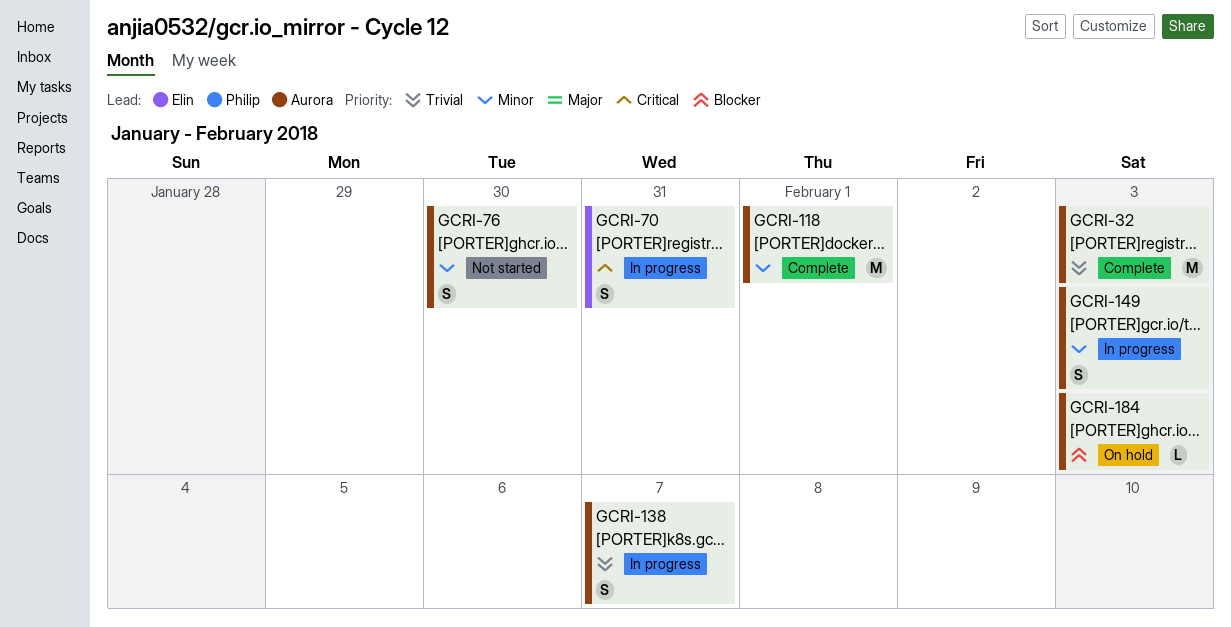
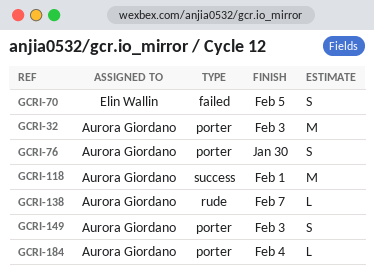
GCRI-70, due: Jan 31 -> Feb 5
GCRI-138, estimate: S -> L
GCRI-184, due: Feb 3 -> Feb 4

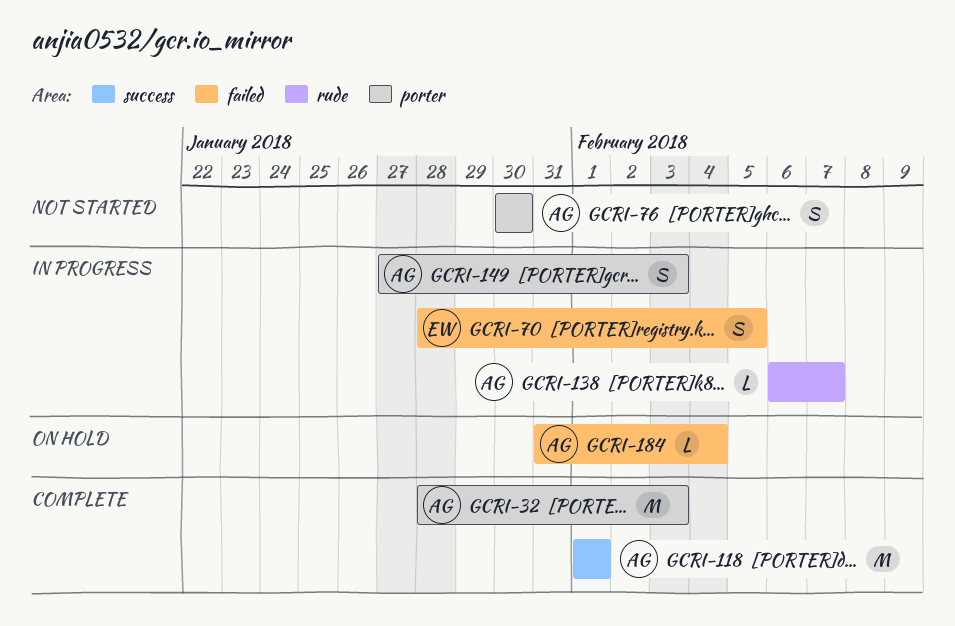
GCRI-184, label: porter -> failed

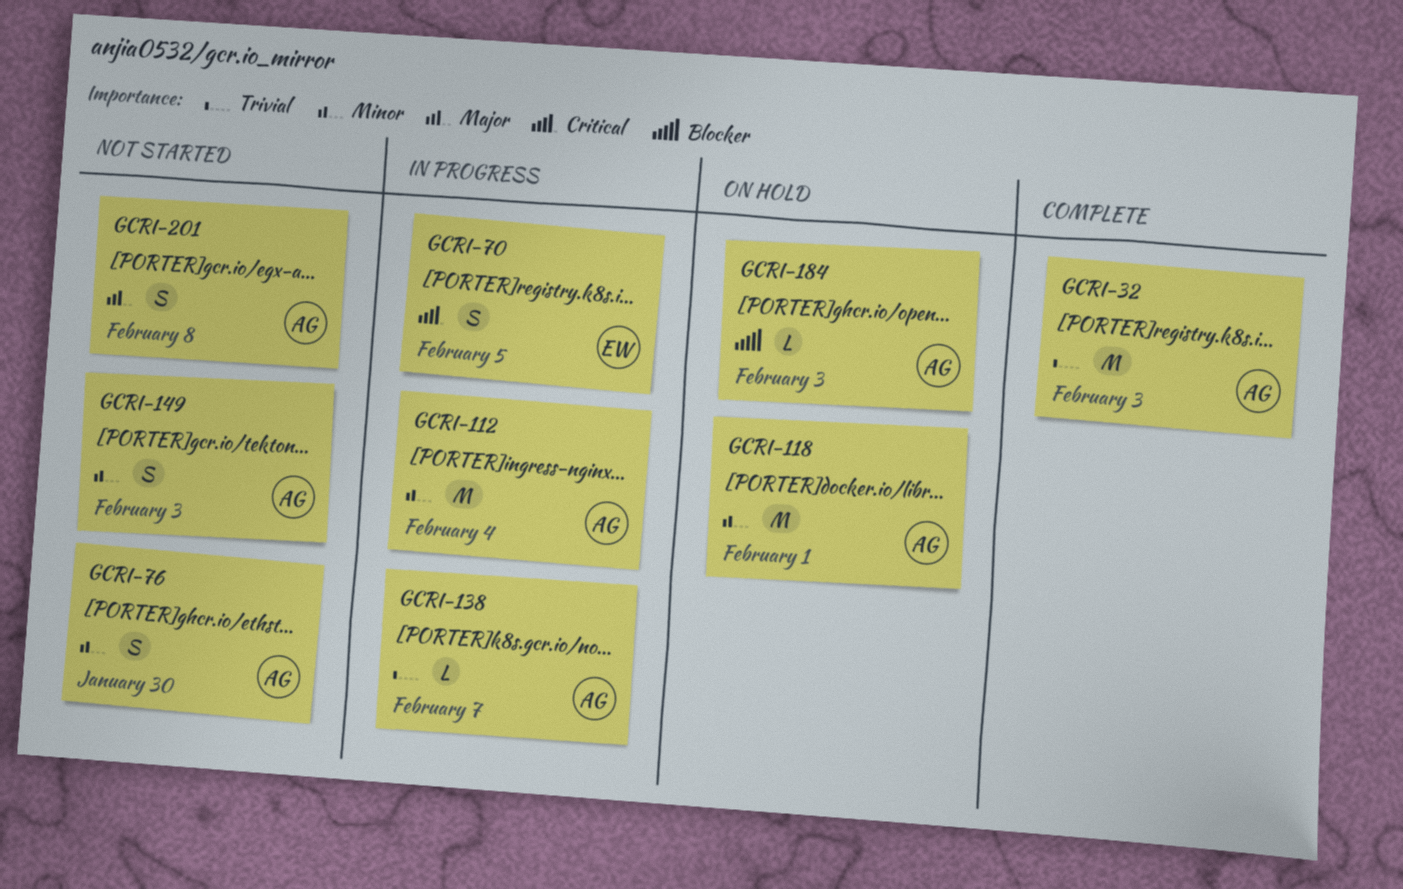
GCRI-112: none -> present
GCRI-118, status: Complete -> On hold
GCRI-149, status: In progress -> Not started
GCRI-184, due: Feb 4 -> Feb 3
GCRI-201: none -> present

